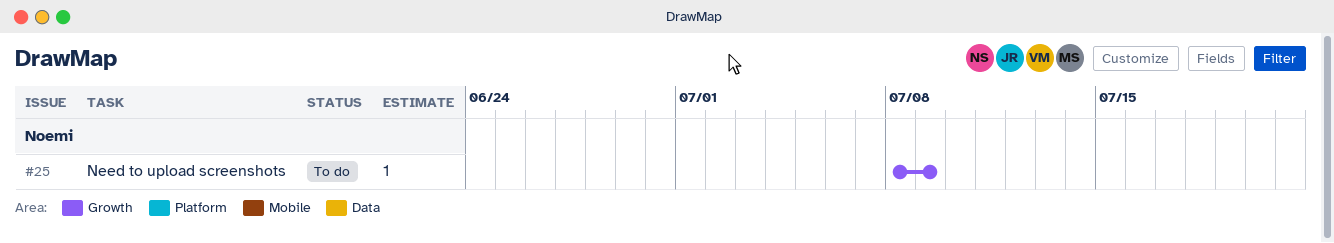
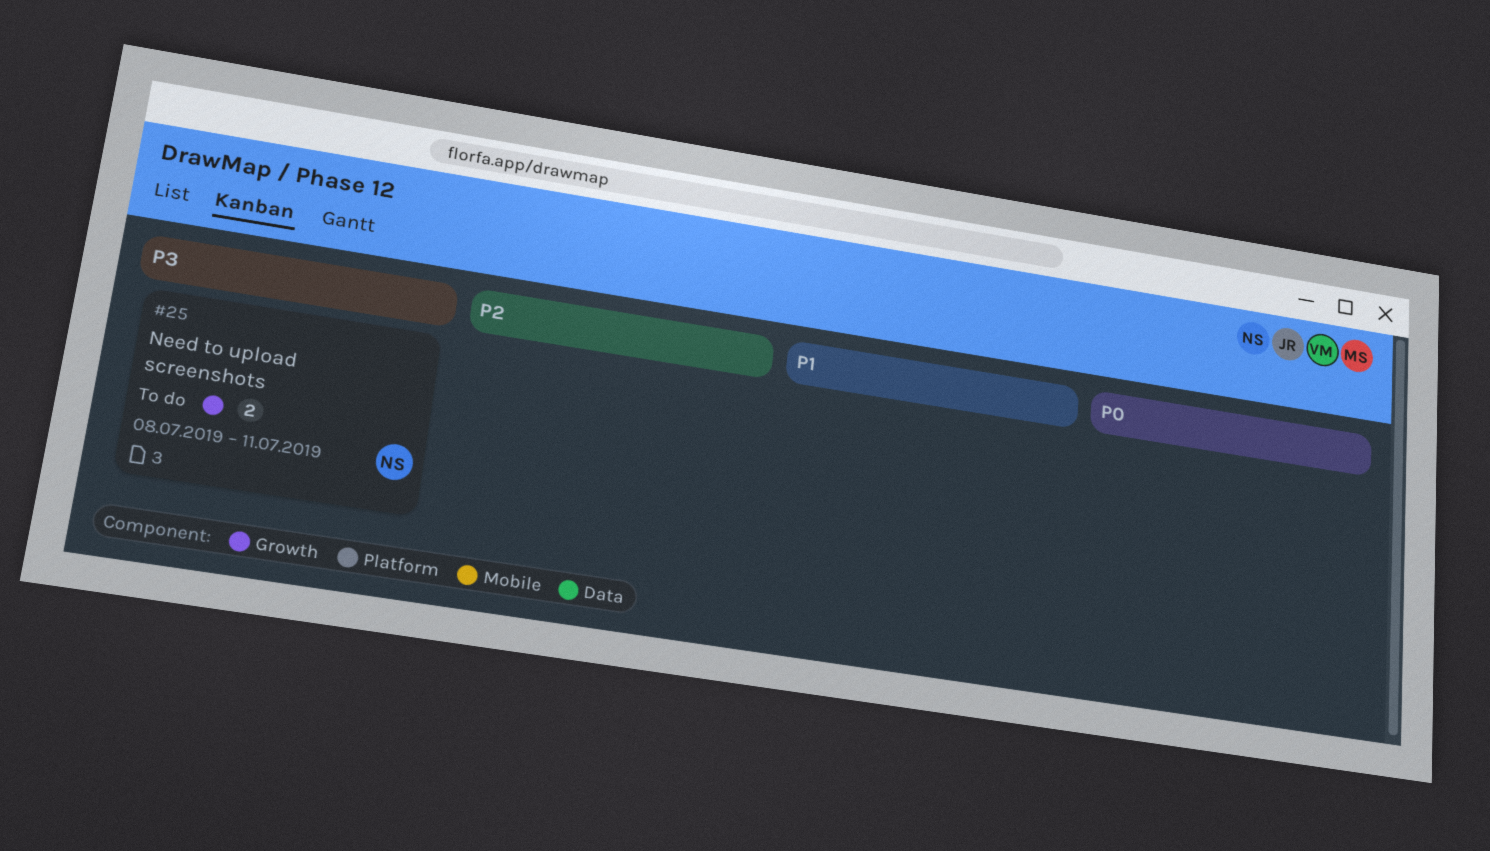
#25, estimate: 1 -> 2
#25, due: Jul 9 -> Jul 11

